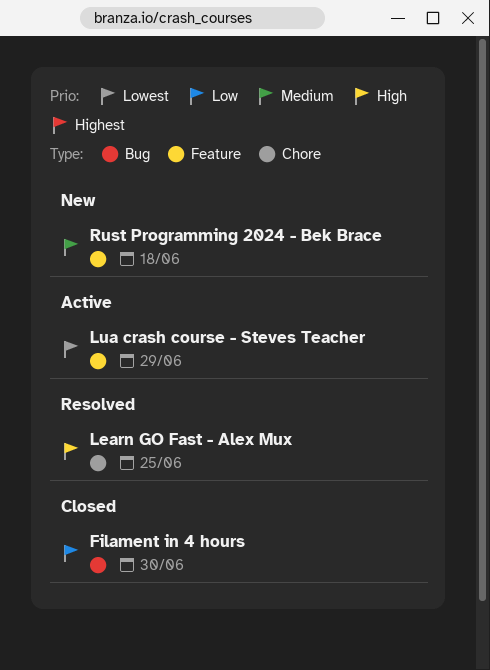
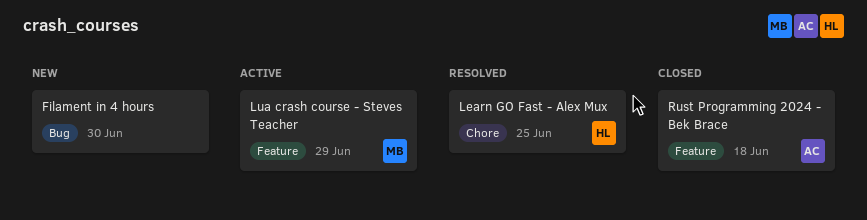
Filament in 4 hours, status: Closed -> New
Rust Programming 2024 - Bek Brace, status: New -> Closed

